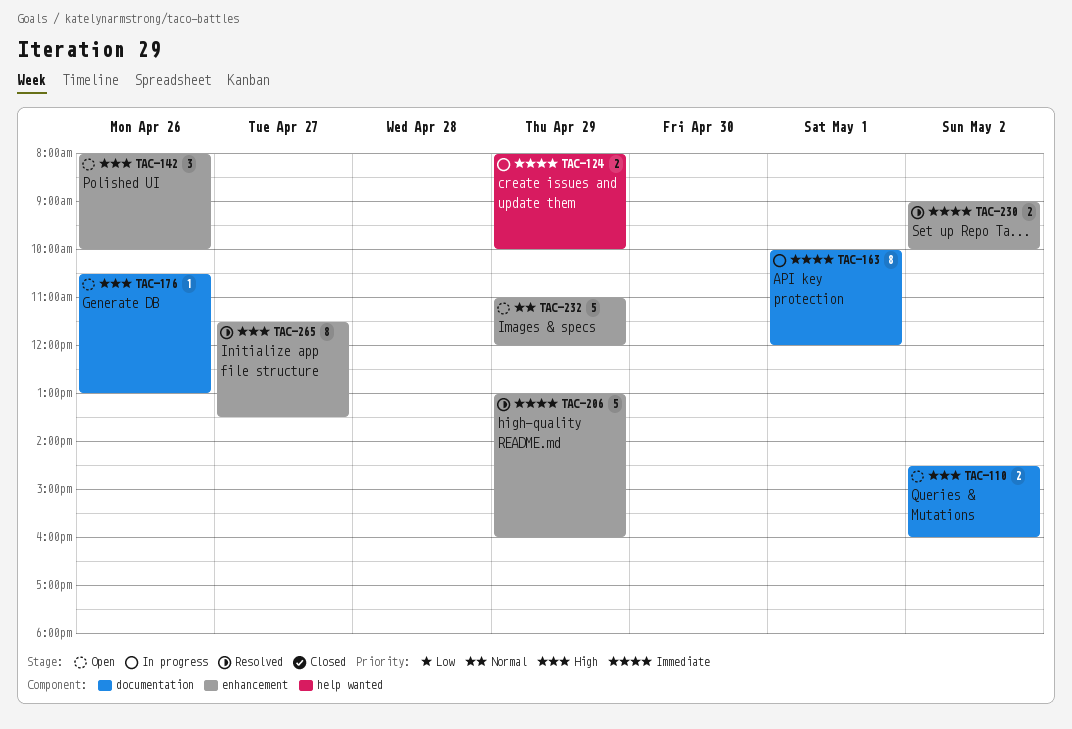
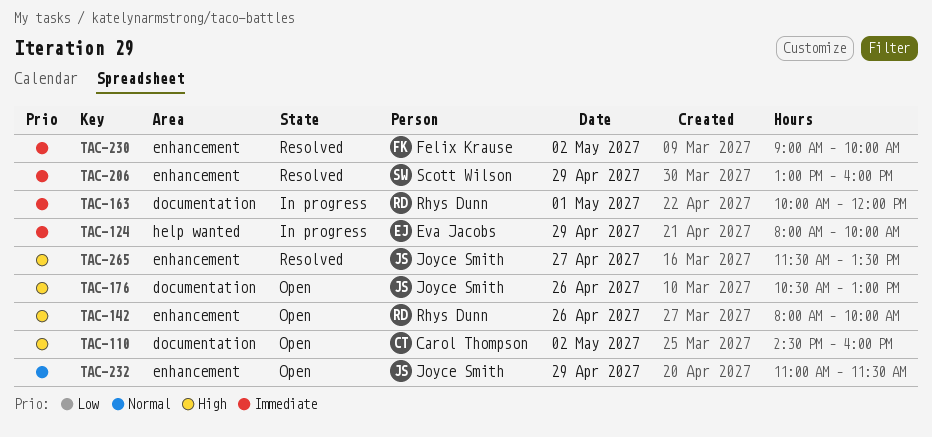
TAC-232, ends: 12:00 -> 11:30

